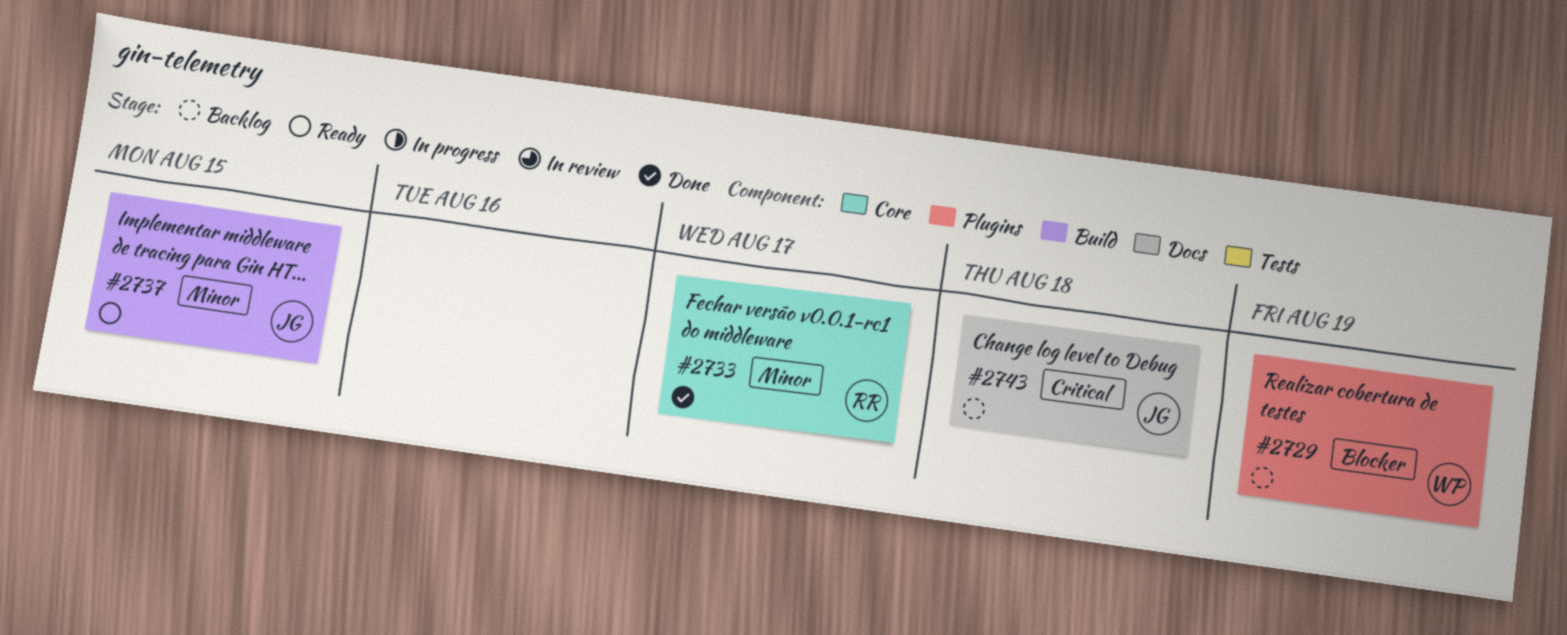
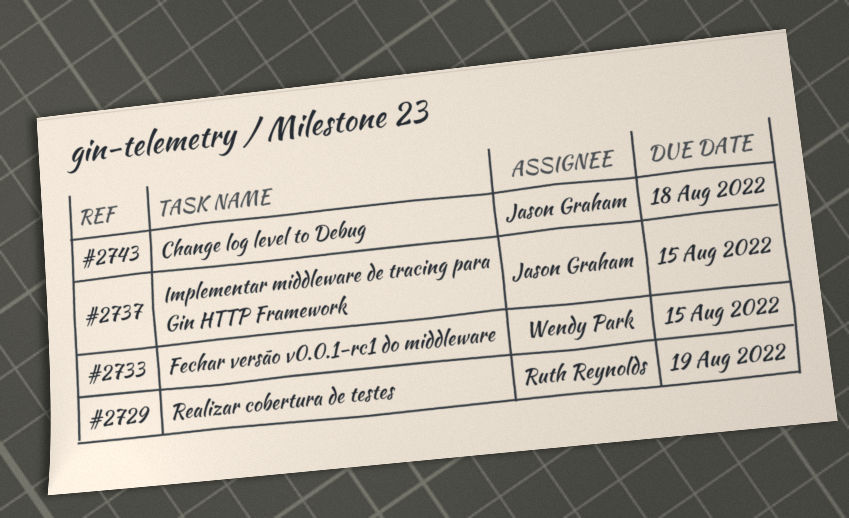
#2729, owner: Wendy Park -> Ruth Reynolds
#2733, owner: Ruth Reynolds -> Wendy Park
#2733, due: Aug 17 -> Aug 15

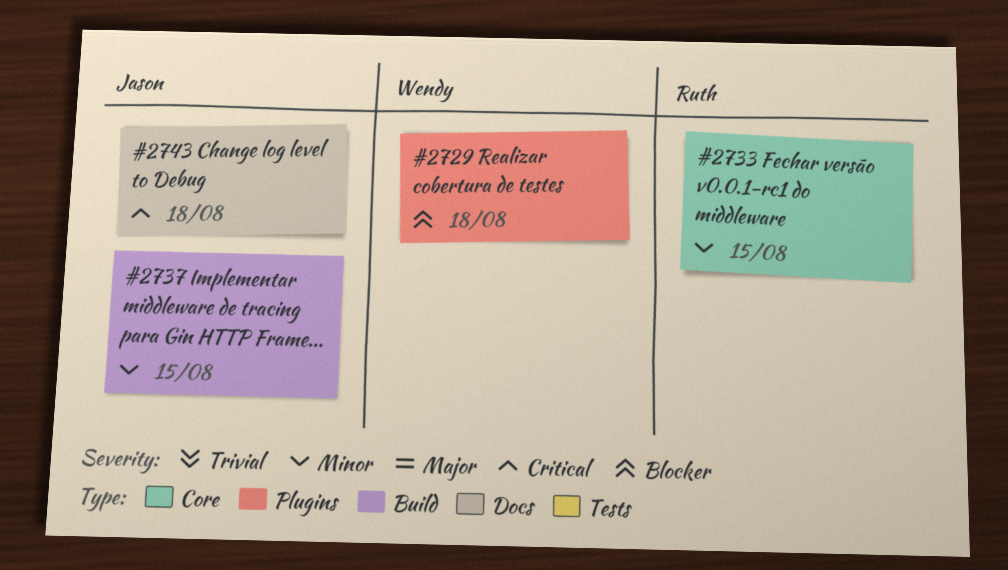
#2729, owner: Ruth Reynolds -> Wendy Park
#2729, due: Aug 19 -> Aug 18
#2733, owner: Wendy Park -> Ruth Reynolds

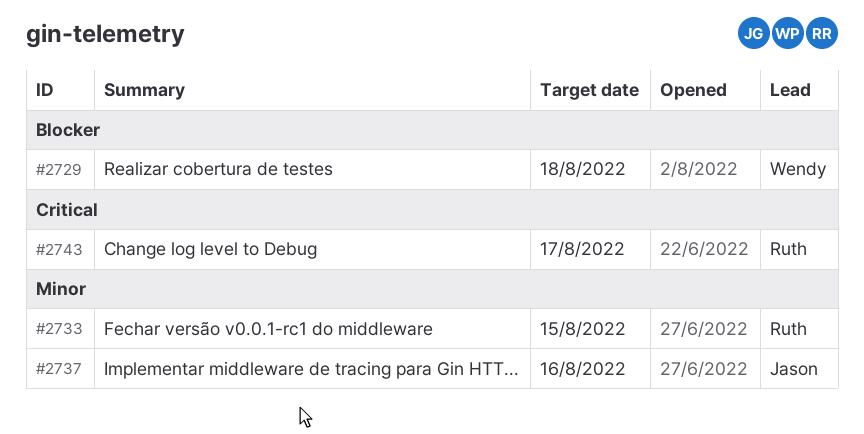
#2737, due: Aug 15 -> Aug 16
#2743, owner: Jason -> Ruth
#2743, due: Aug 18 -> Aug 17

